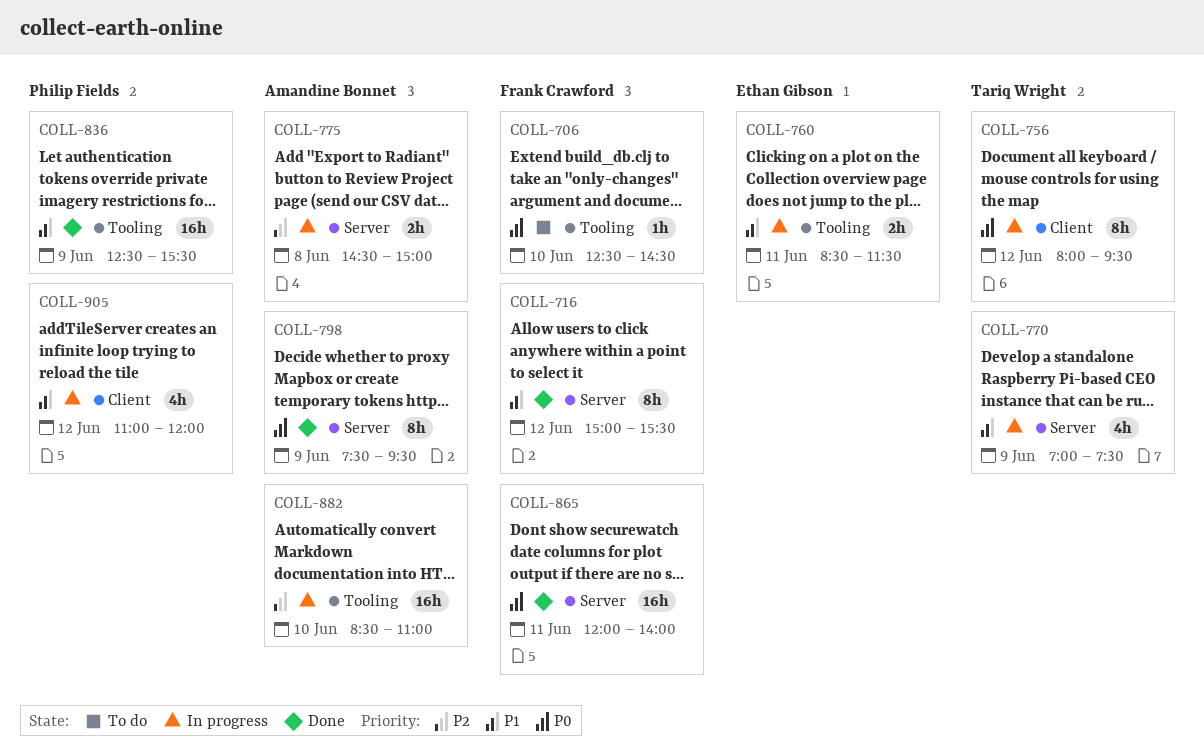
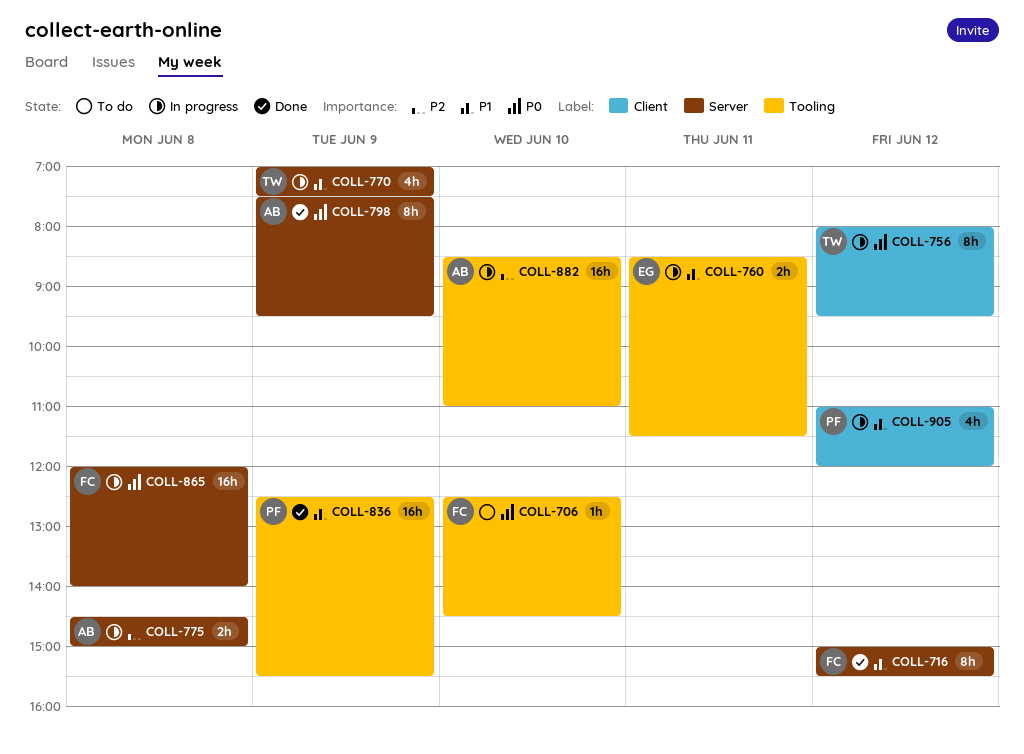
COLL-865, status: Done -> In progress
COLL-865, day: Jun 11 -> Jun 8

